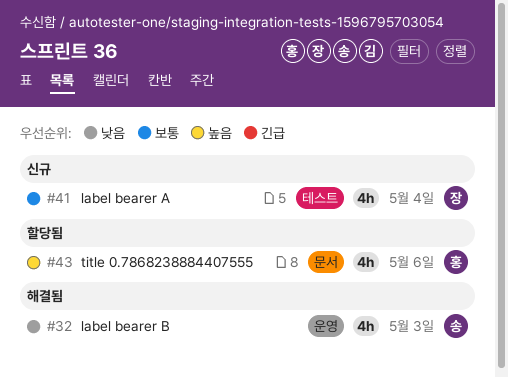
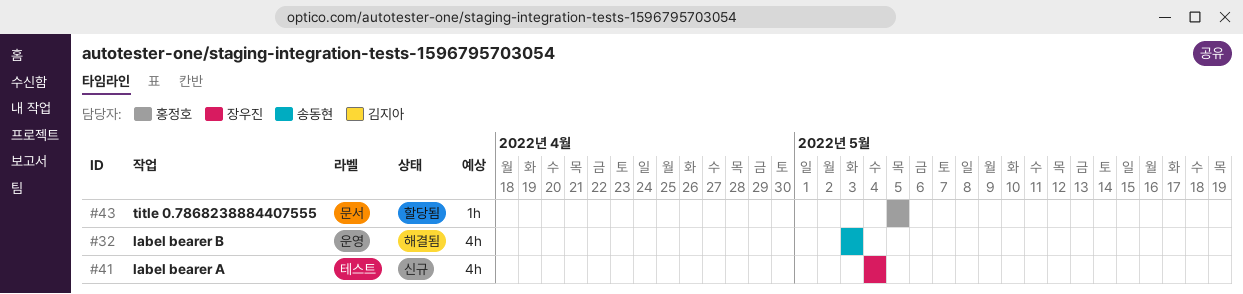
#43, estimate: 4h -> 1h
#43, due: May 6 -> May 5

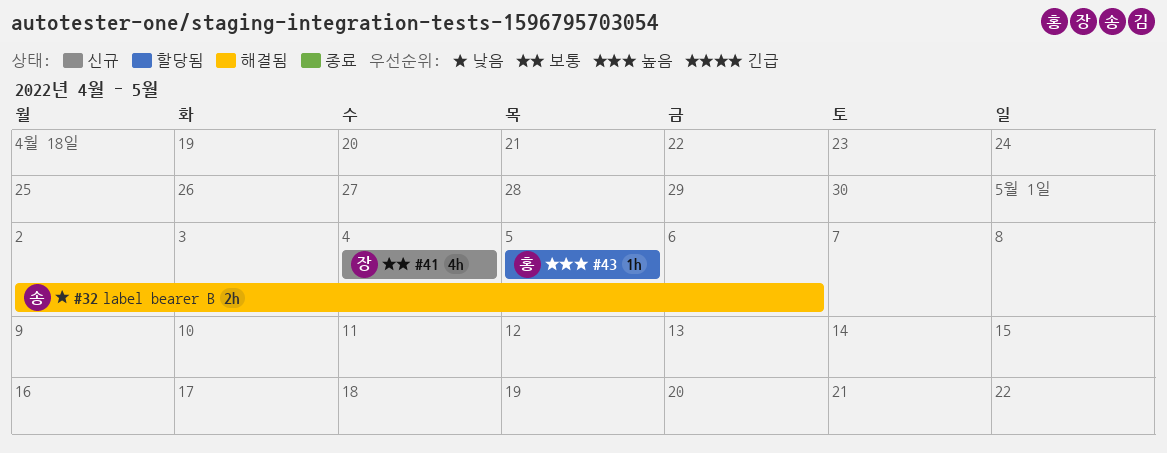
#32, estimate: 4h -> 2h
#32, start: May 3 -> May 2
#32, due: May 3 -> May 6

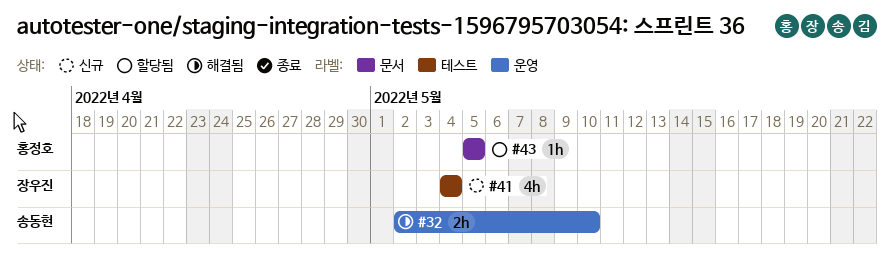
#32, due: May 6 -> May 10

